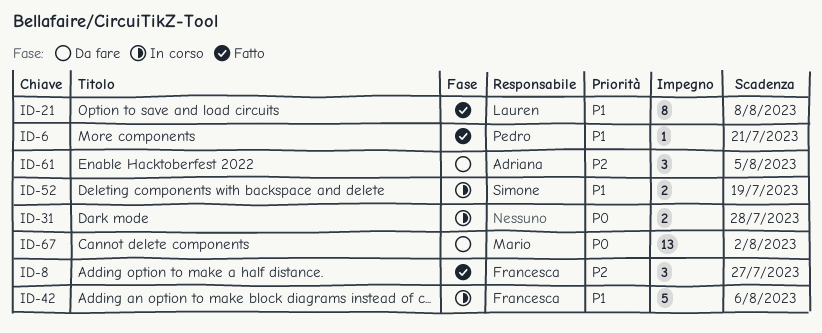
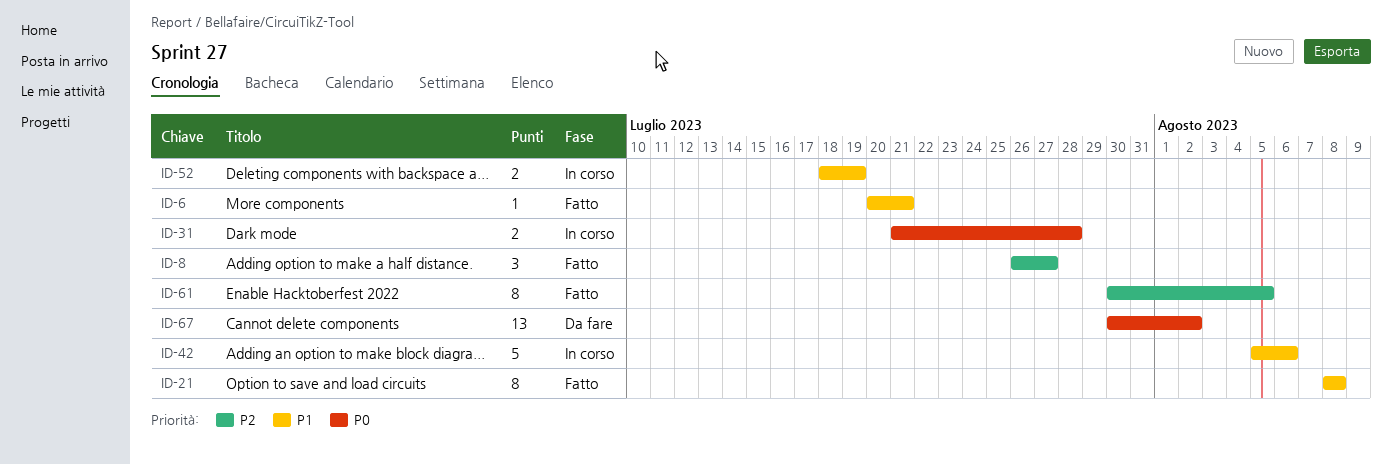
ID-61, status: Da fare -> Fatto
ID-61, estimate: 3 -> 8

